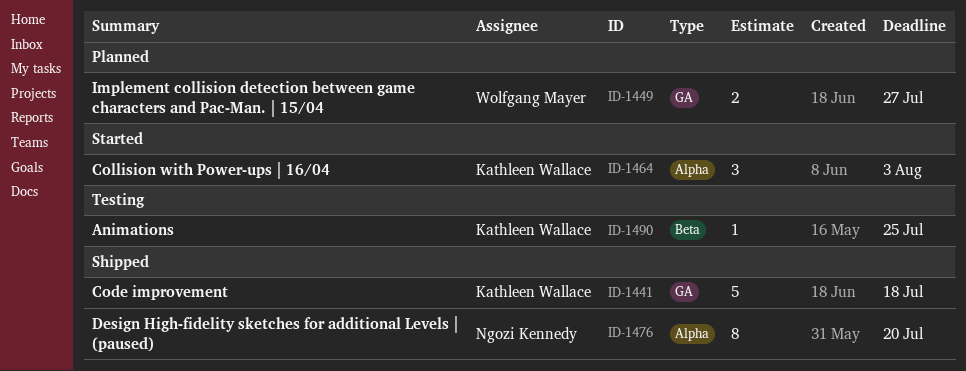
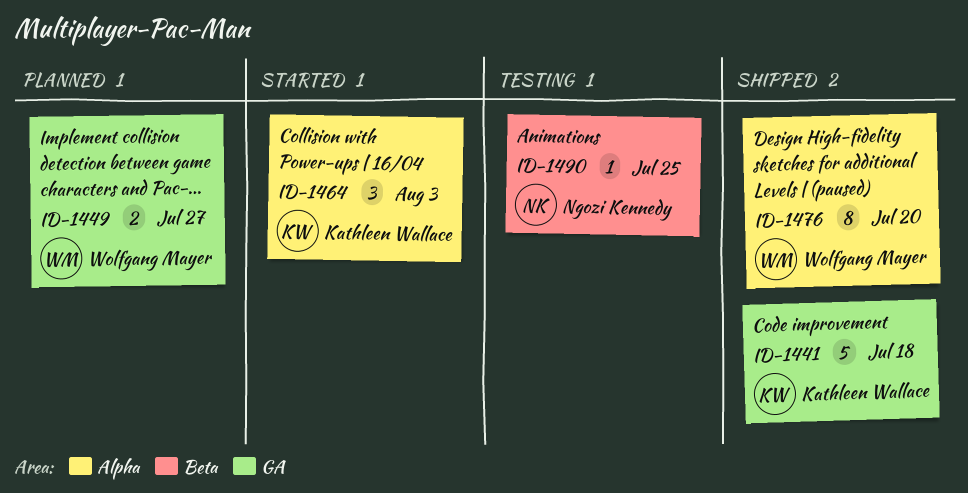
ID-1476, owner: Ngozi Kennedy -> Wolfgang Mayer
ID-1490, owner: Kathleen Wallace -> Ngozi Kennedy

